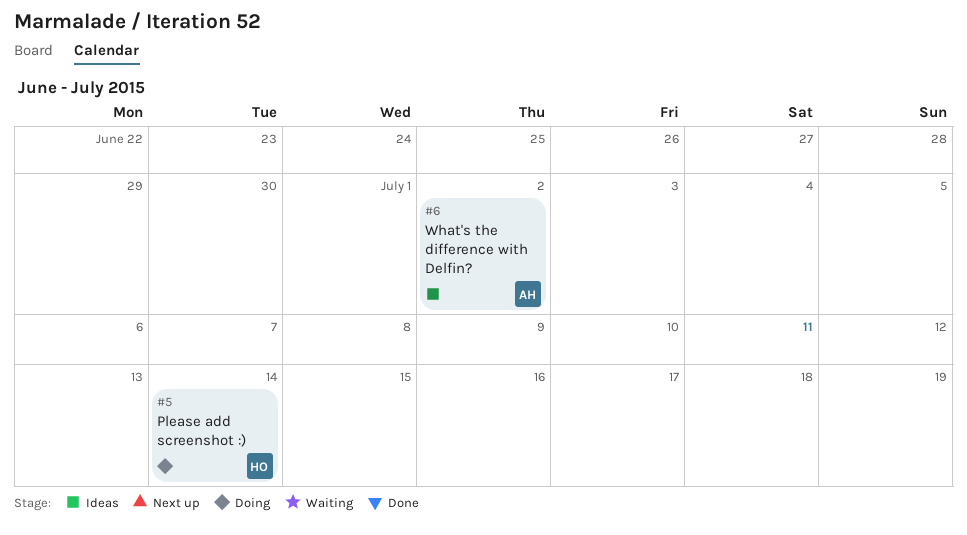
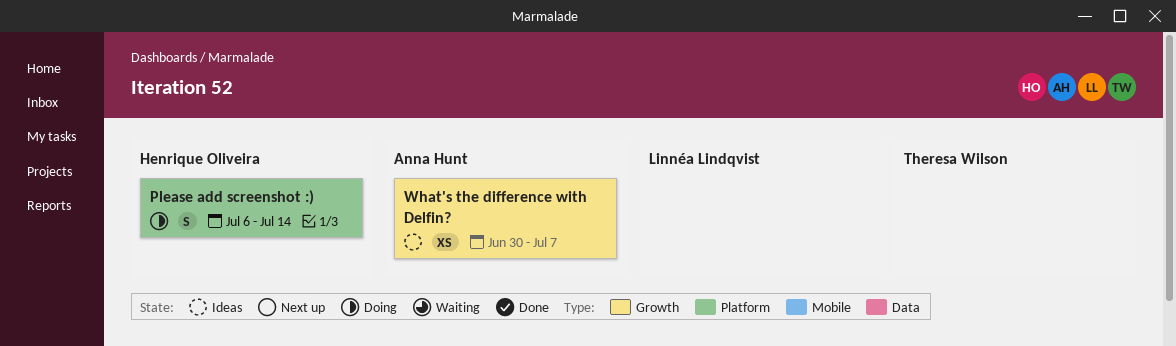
What's the difference with Delfin?, due: Jul 2 -> Jul 7

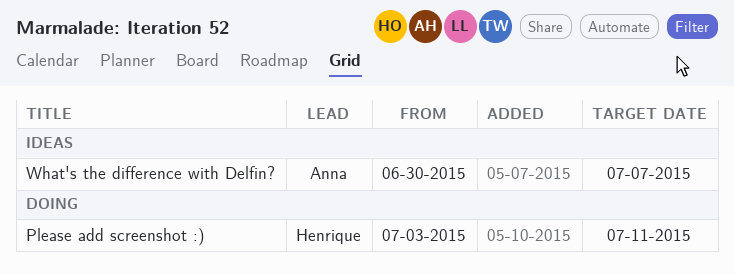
Please add screenshot :), start: Jul 6 -> Jul 3
Please add screenshot :), due: Jul 14 -> Jul 11

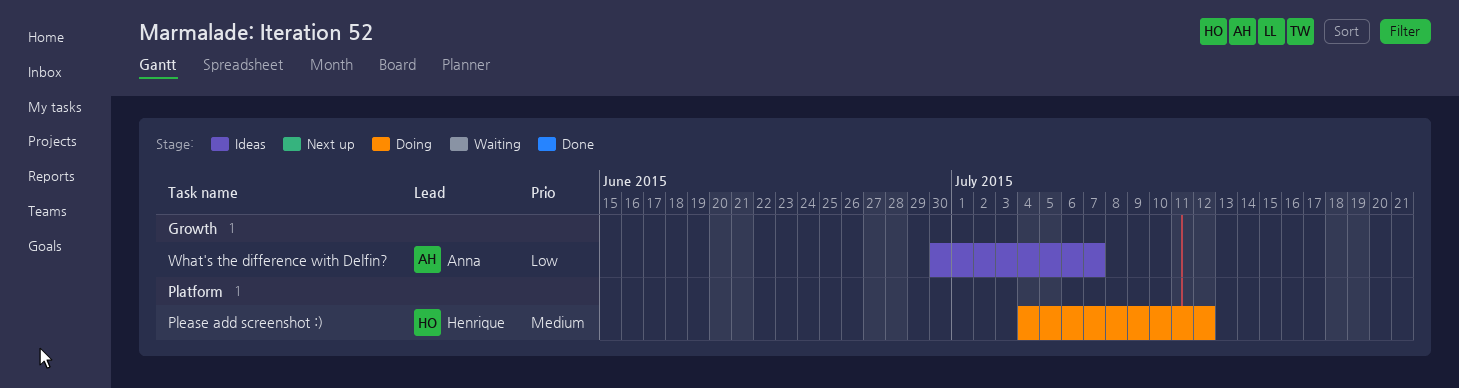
Please add screenshot :), start: Jul 3 -> Jul 4
Please add screenshot :), due: Jul 11 -> Jul 12

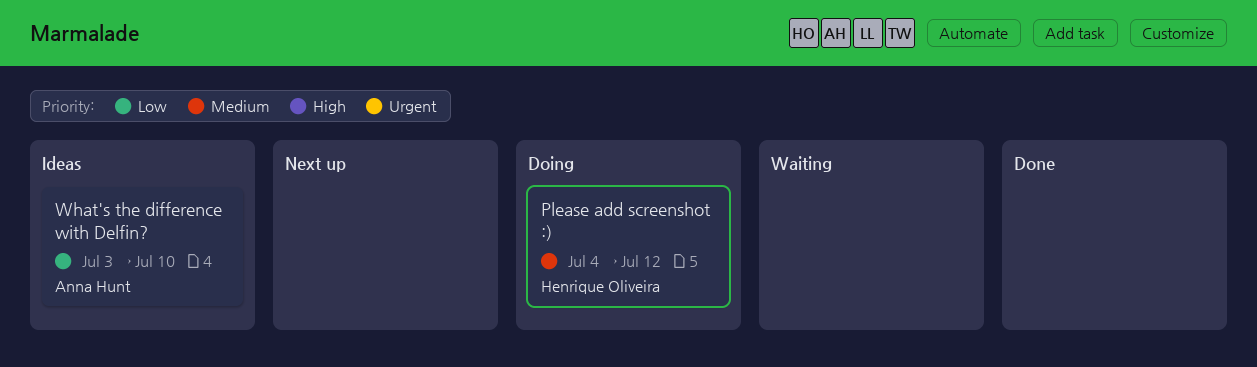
What's the difference with Delfin?, start: Jun 30 -> Jul 3
What's the difference with Delfin?, due: Jul 7 -> Jul 10

